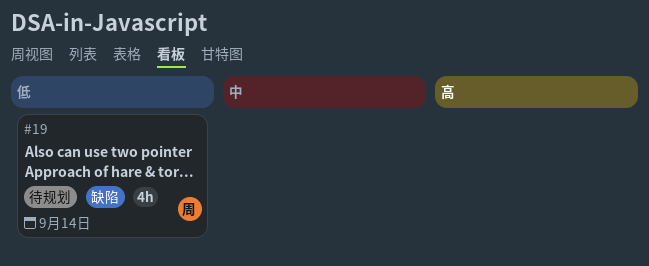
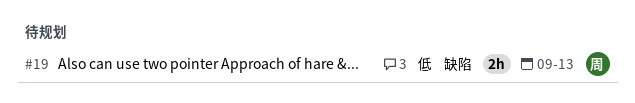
#19, estimate: 4h -> 2h
#19, due: Sep 14 -> Sep 13

